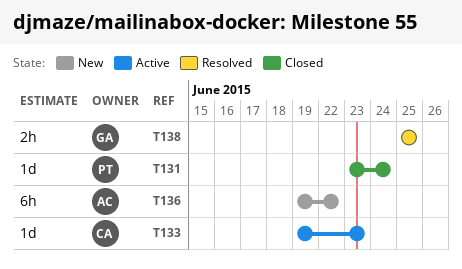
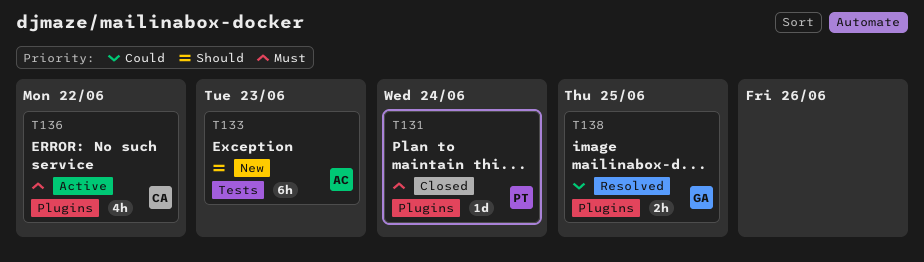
T133, status: Active -> New
T133, owner: CA -> AC
T133, estimate: 1d -> 6h
T136, status: New -> Active
T136, owner: AC -> CA
T136, estimate: 6h -> 4h

